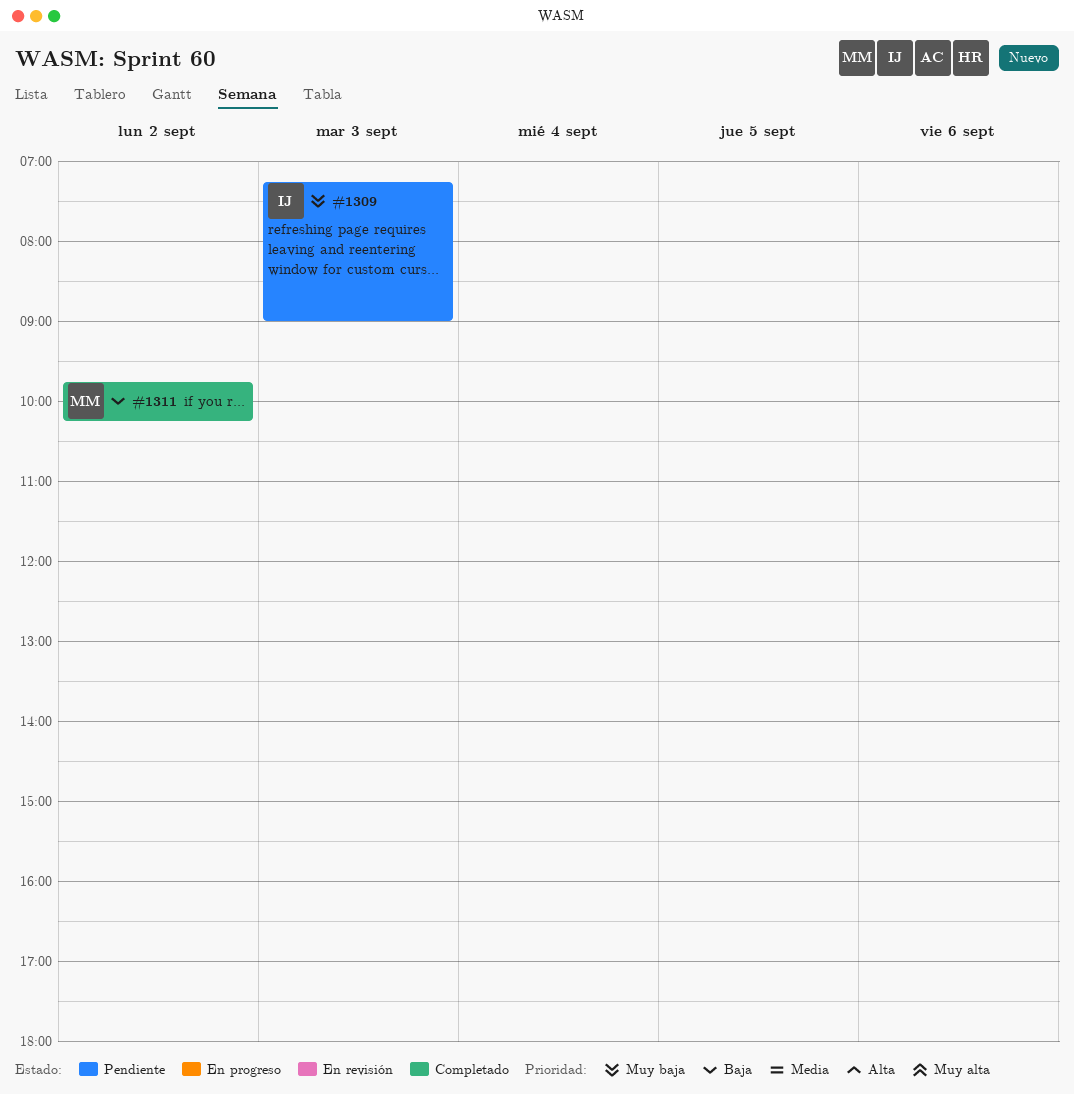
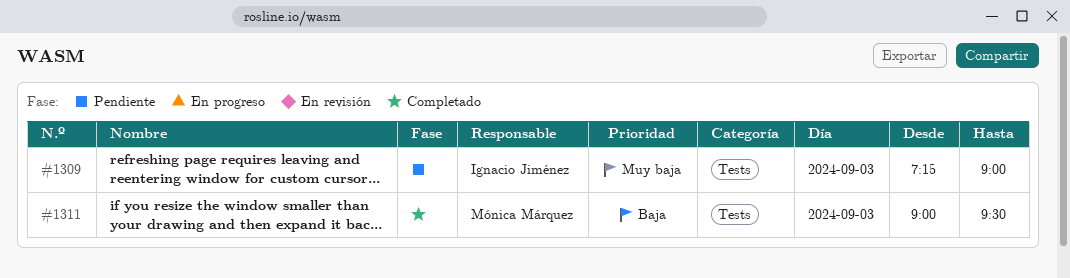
#1311, day: Sep 2 -> Sep 3
#1311, begins: 09:45 -> 09:00
#1311, ends: 10:15 -> 09:30

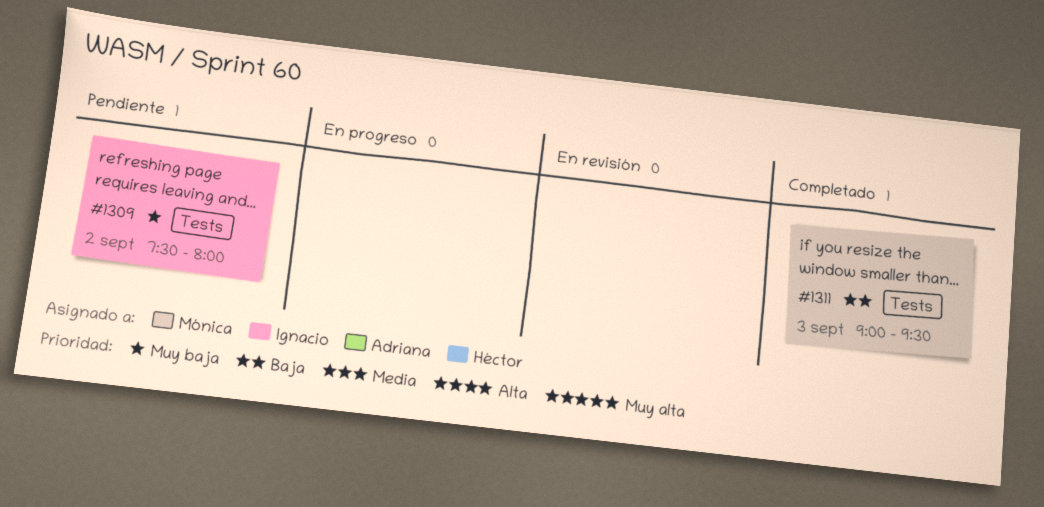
#1309, day: Sep 3 -> Sep 2
#1309, begins: 07:15 -> 07:30
#1309, ends: 09:00 -> 08:00

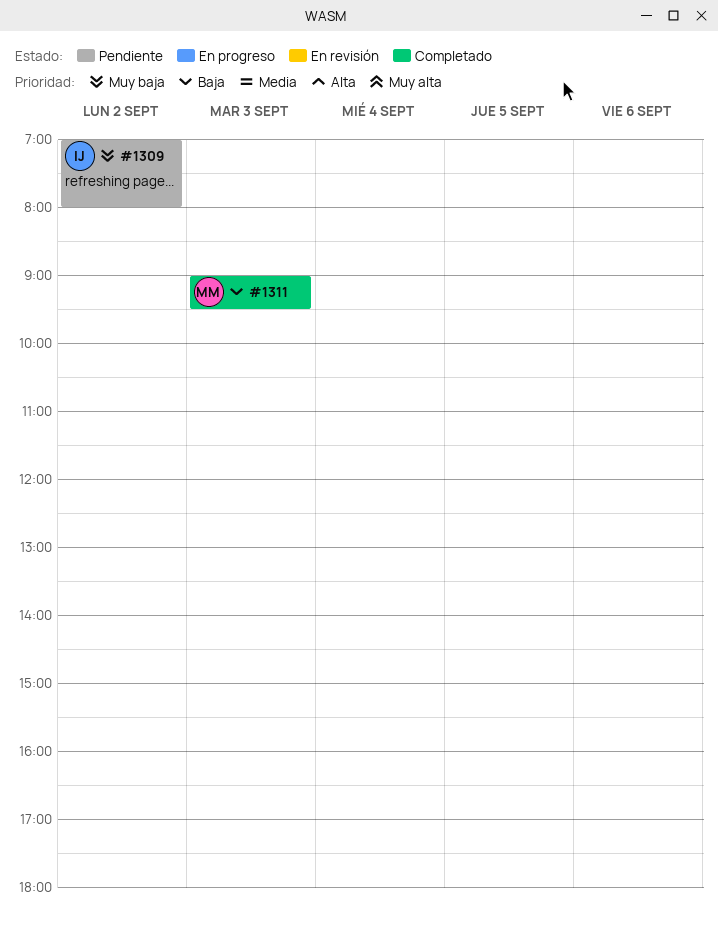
#1309, begins: 07:30 -> 07:00

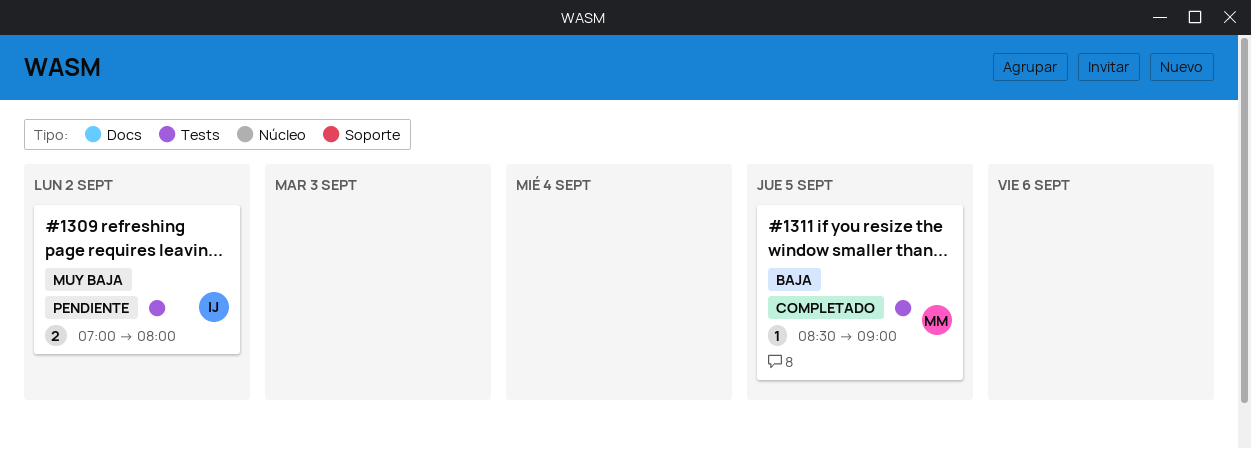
#1311, day: Sep 3 -> Sep 5
#1311, begins: 09:00 -> 08:30
#1311, ends: 09:30 -> 09:00

